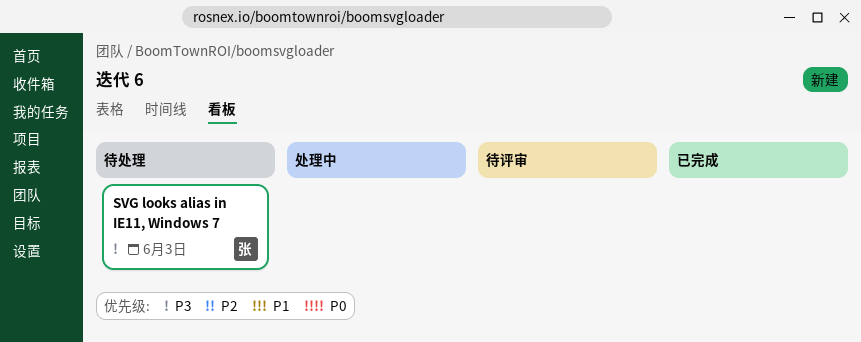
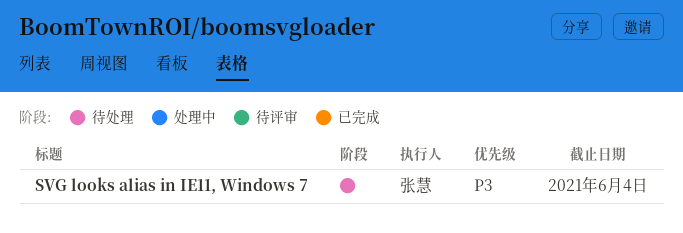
SVG looks alias in IE11, Windows 7, due: Jun 3 -> Jun 4

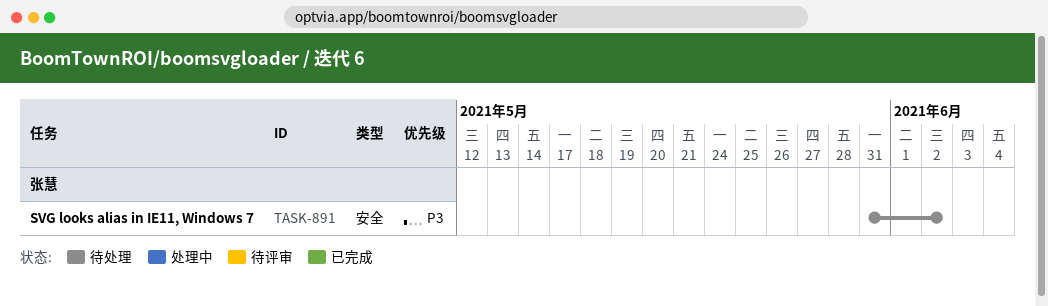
SVG looks alias in IE11, Windows 7, due: Jun 4 -> Jun 2

